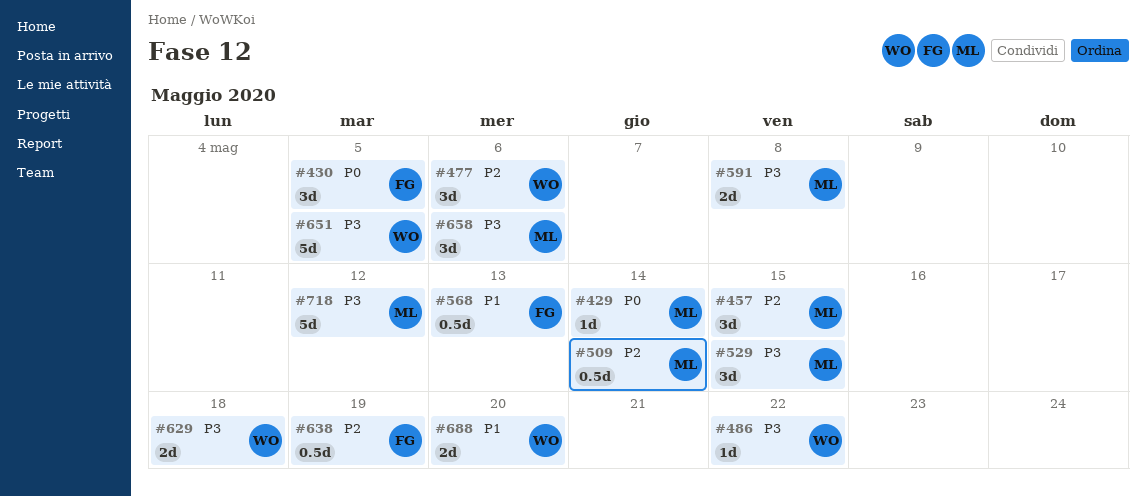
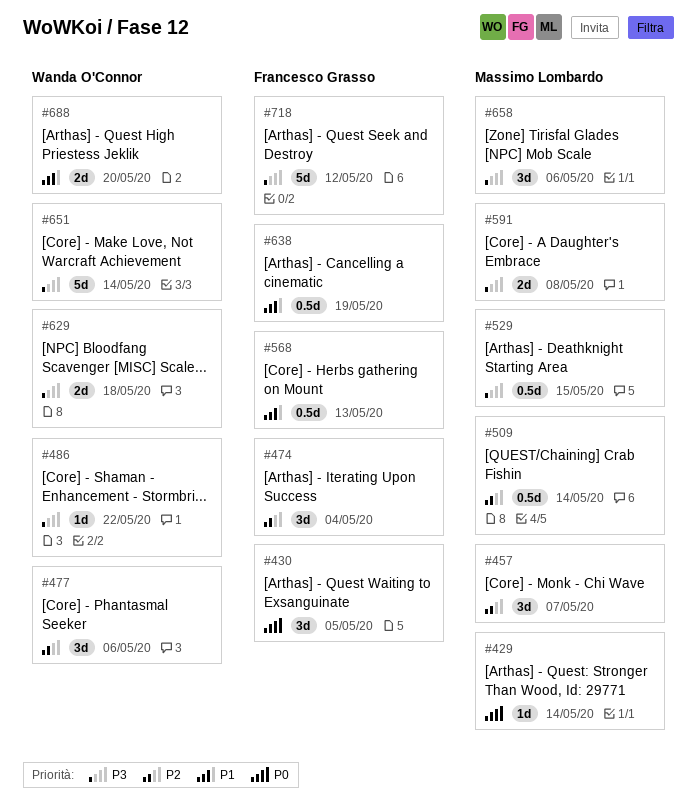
#457, due: May 15 -> May 7
#474: none -> present
#529, estimate: 3d -> 0.5d
#638, priority: P2 -> P1
#651, due: May 5 -> May 14
#718, owner: Massimo Lombardo -> Francesco Grasso

